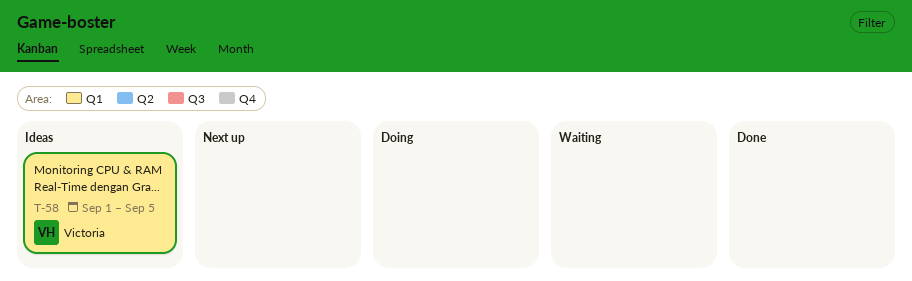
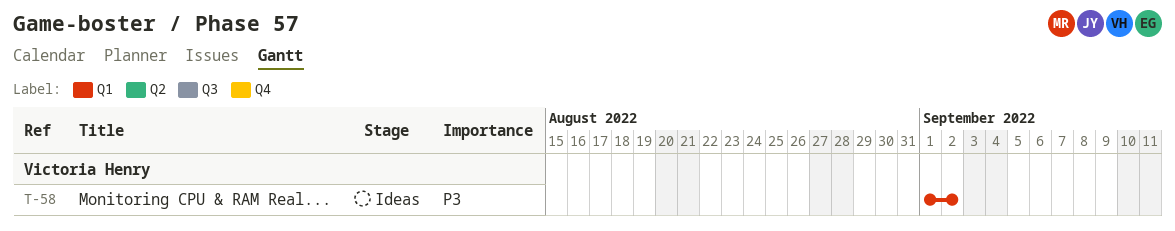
T-58, due: Sep 5 -> Sep 2

